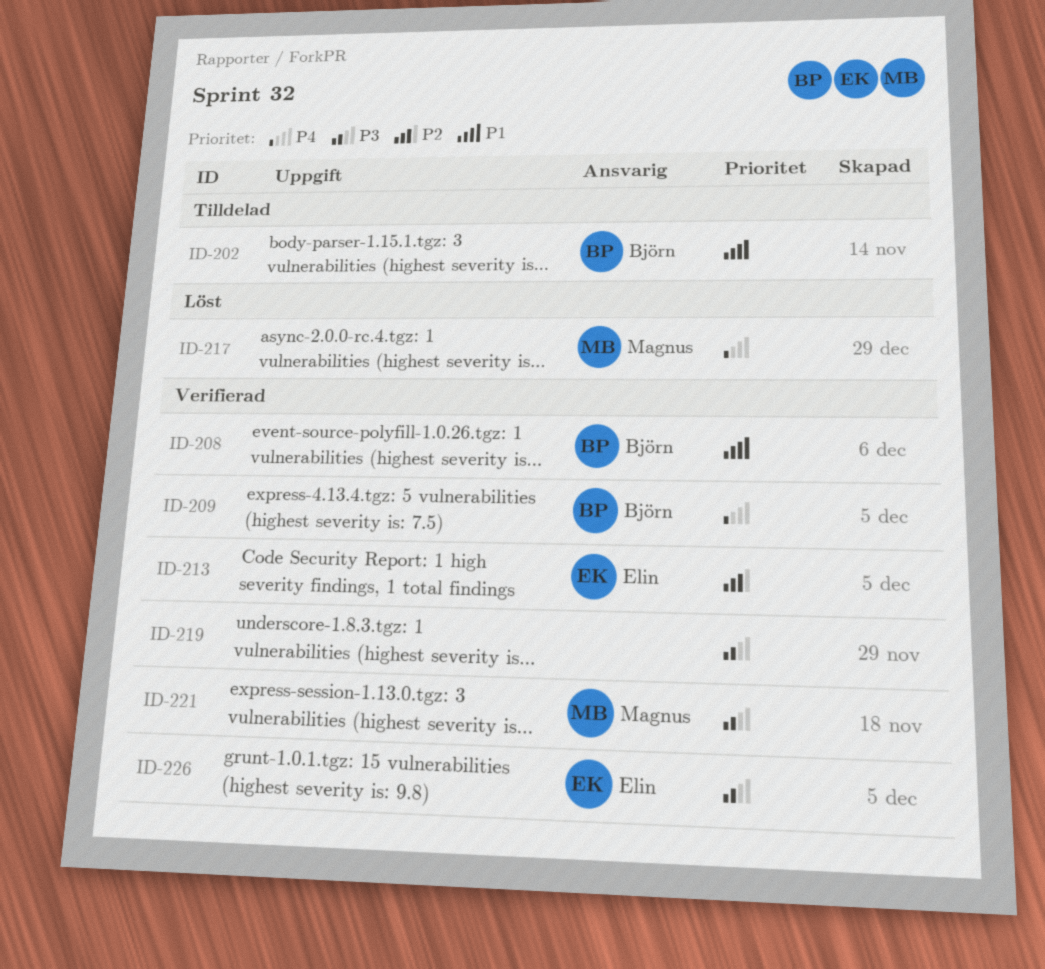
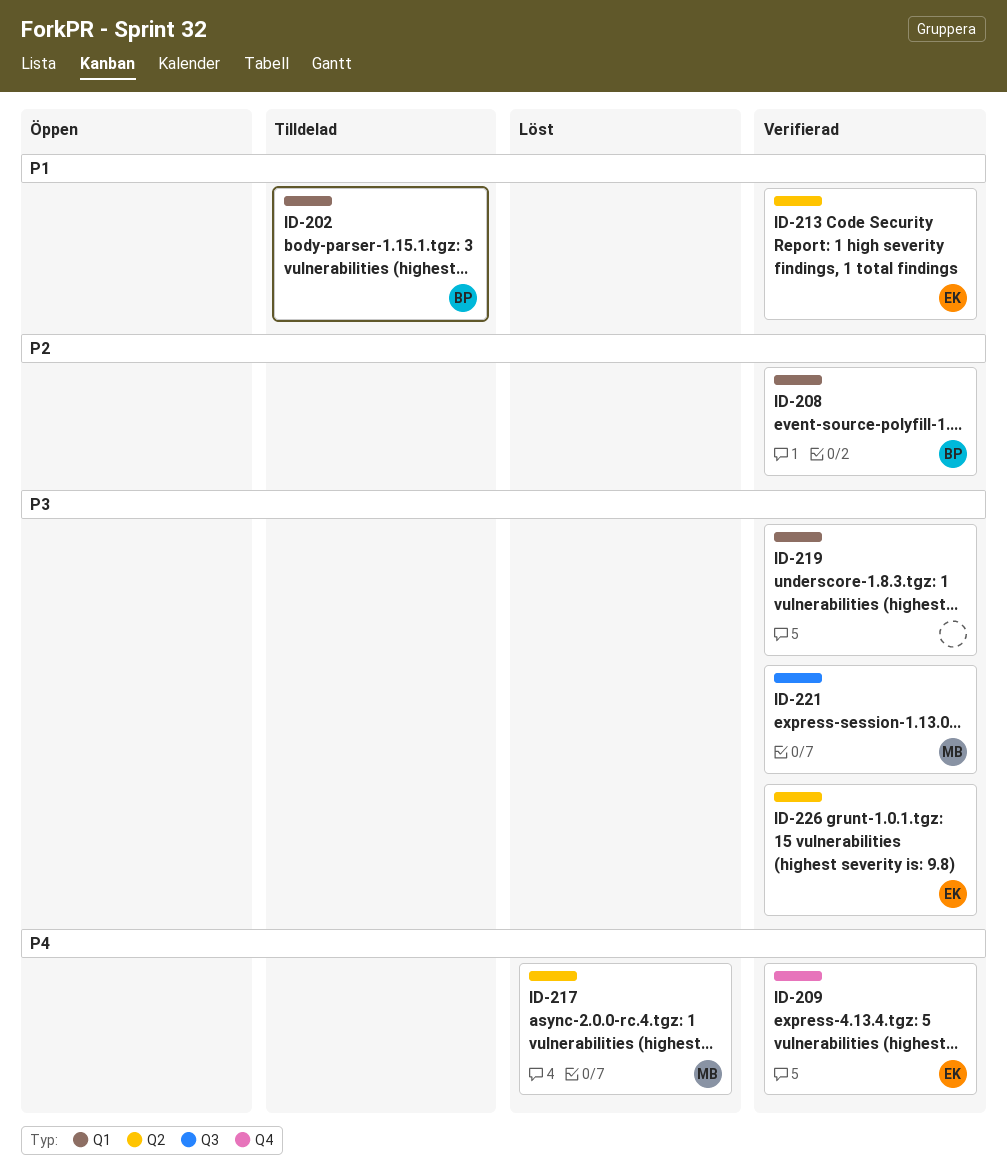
ID-208, priority: P1 -> P2
ID-209, owner: Björn -> Elin
ID-213, priority: P2 -> P1

